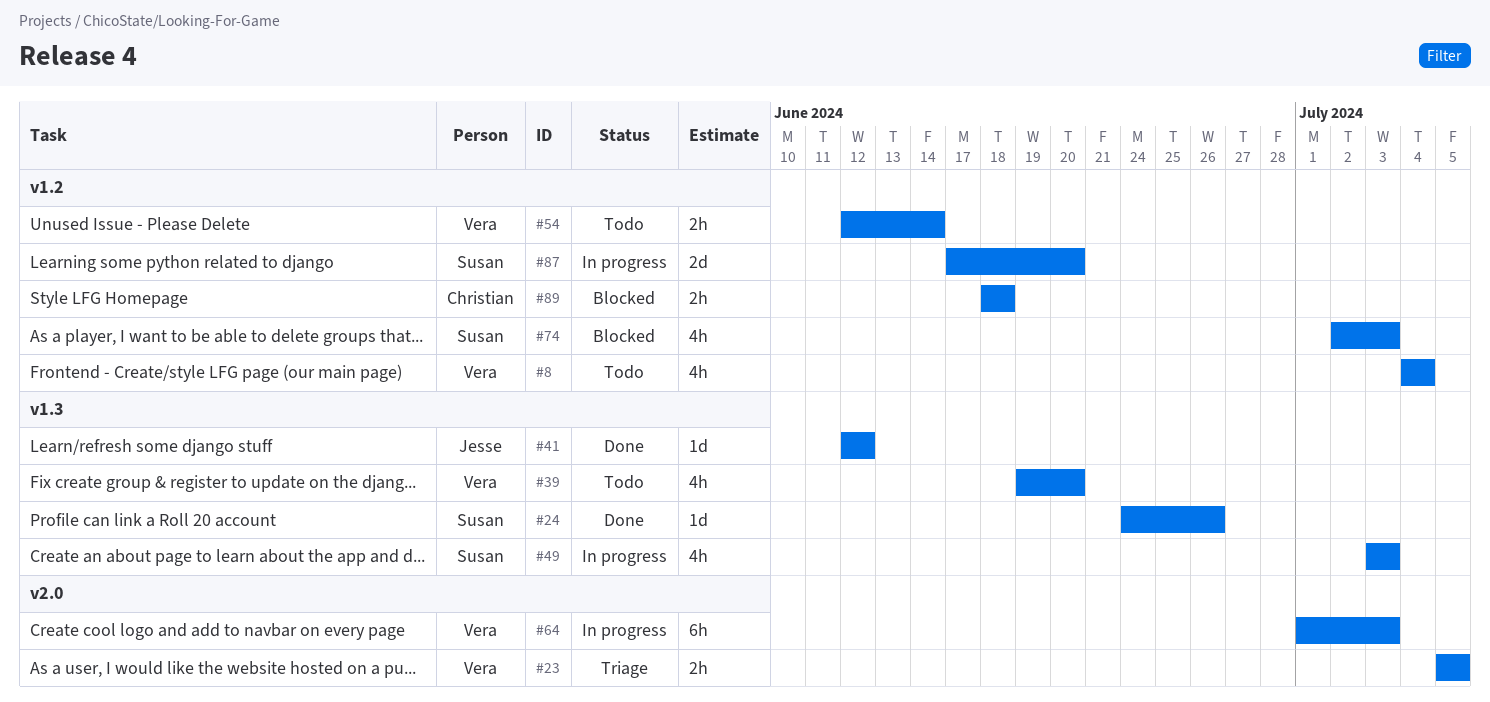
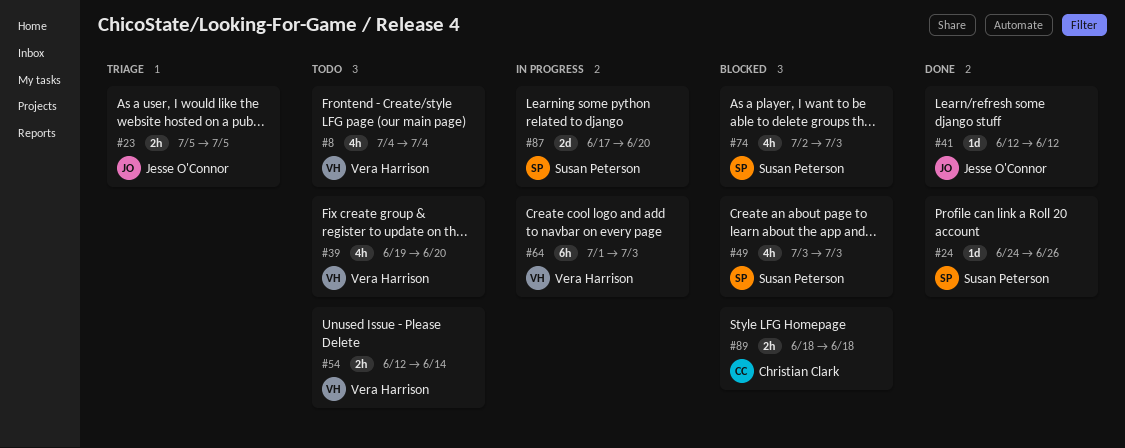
#23, owner: Vera Harrison -> Jesse O'Connor
#49, status: In progress -> Blocked

